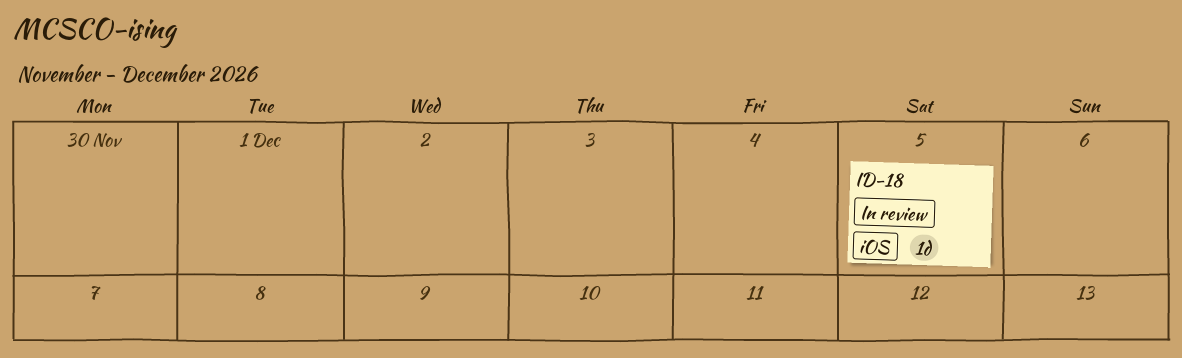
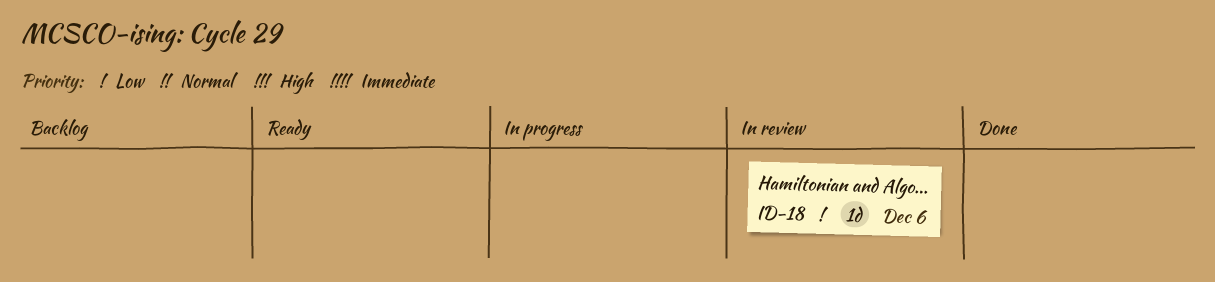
ID-18, due: Dec 5 -> Dec 6

